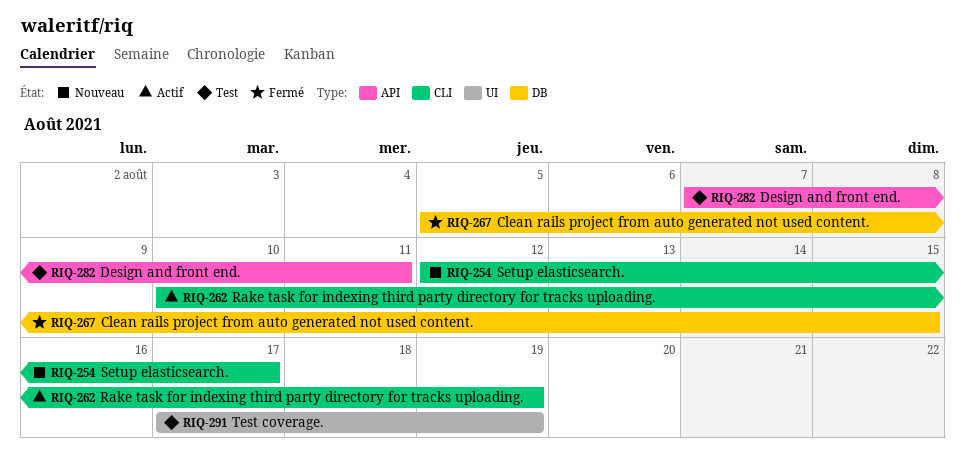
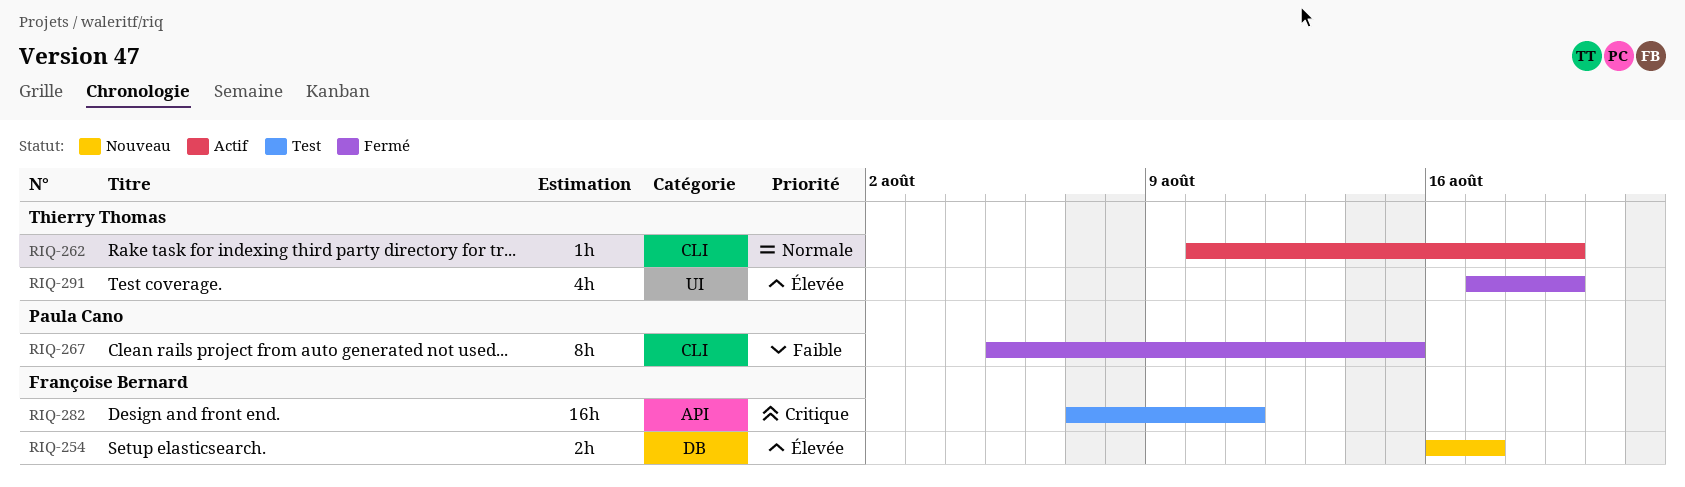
RIQ-254, label: CLI -> DB
RIQ-254, start: Aug 12 -> Aug 16
RIQ-267, label: DB -> CLI
RIQ-291, status: Test -> Fermé

